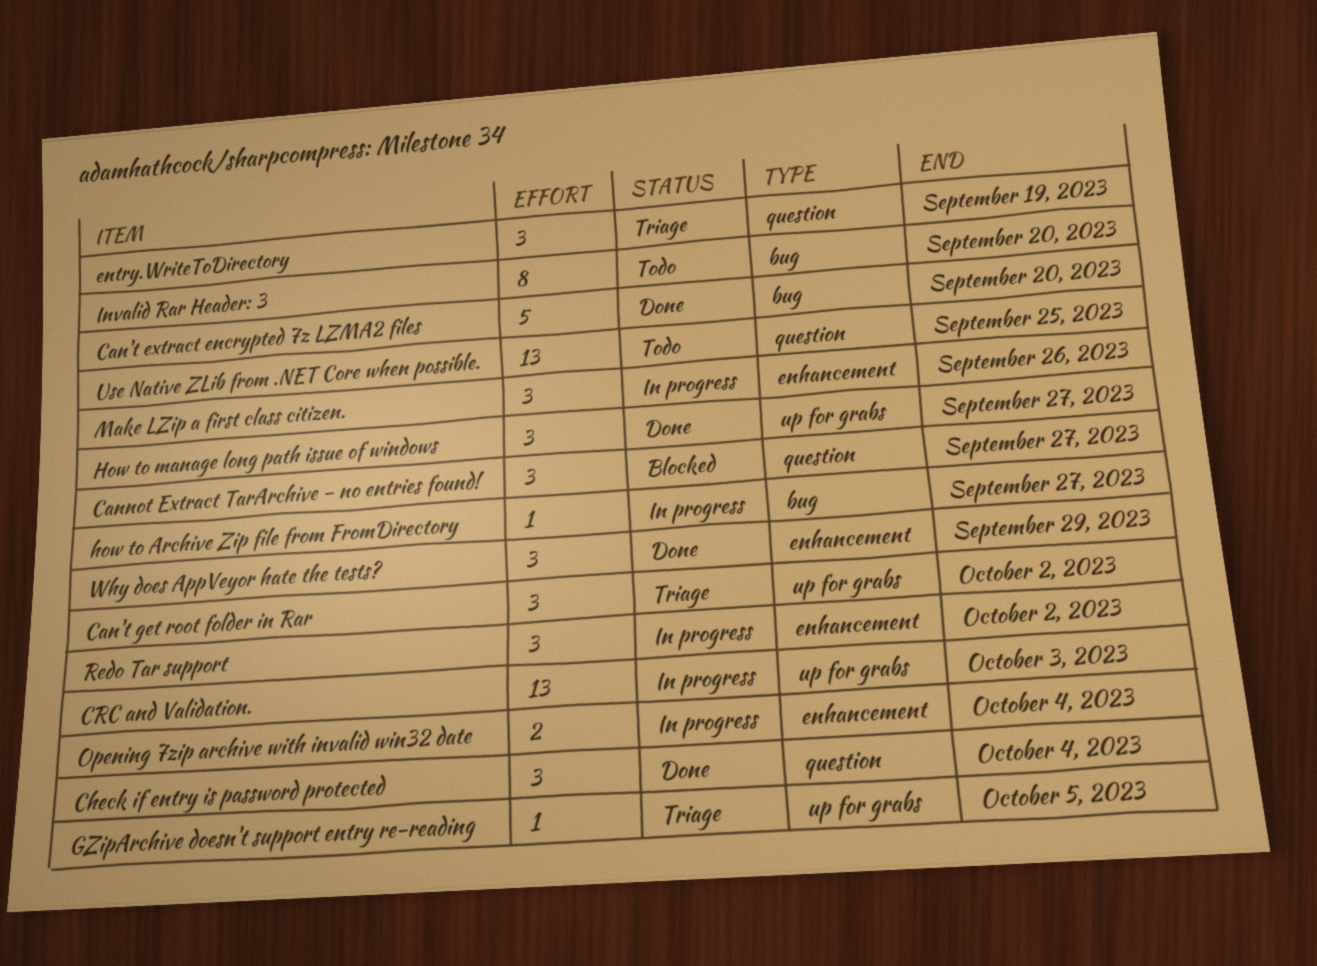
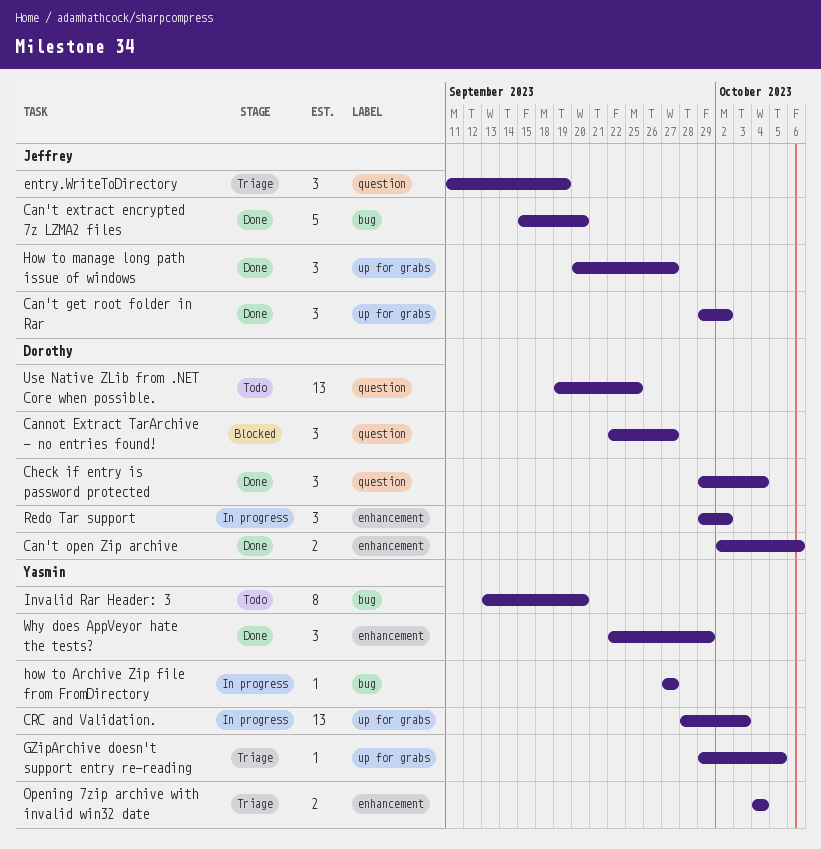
Can't get root folder in Rar, status: Triage -> Done
Can't open Zip archive: none -> present
Make LZip a first class citizen.: present -> none
Opening 7zip archive with invalid win32 date, status: In progress -> Triage

